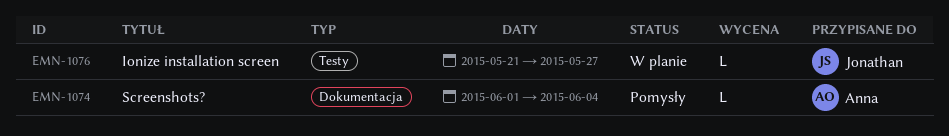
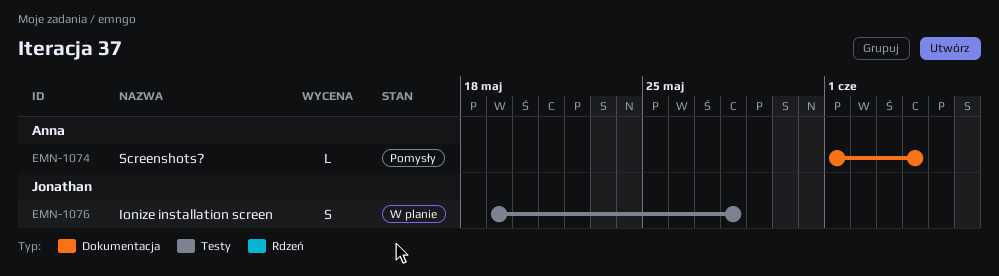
EMN-1076, estimate: L -> S
EMN-1076, start: May 21 -> May 19
EMN-1076, due: May 27 -> May 28

